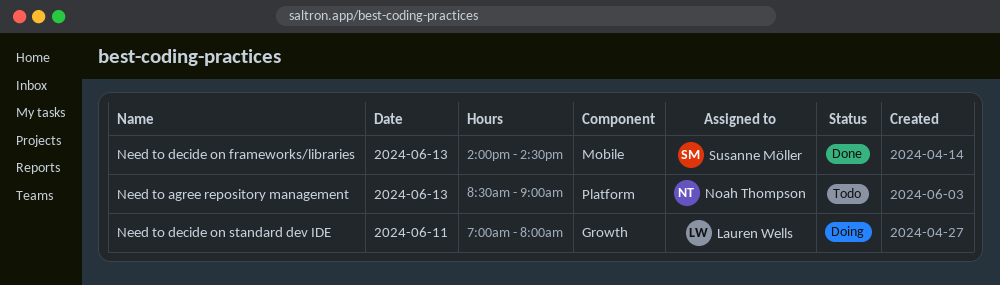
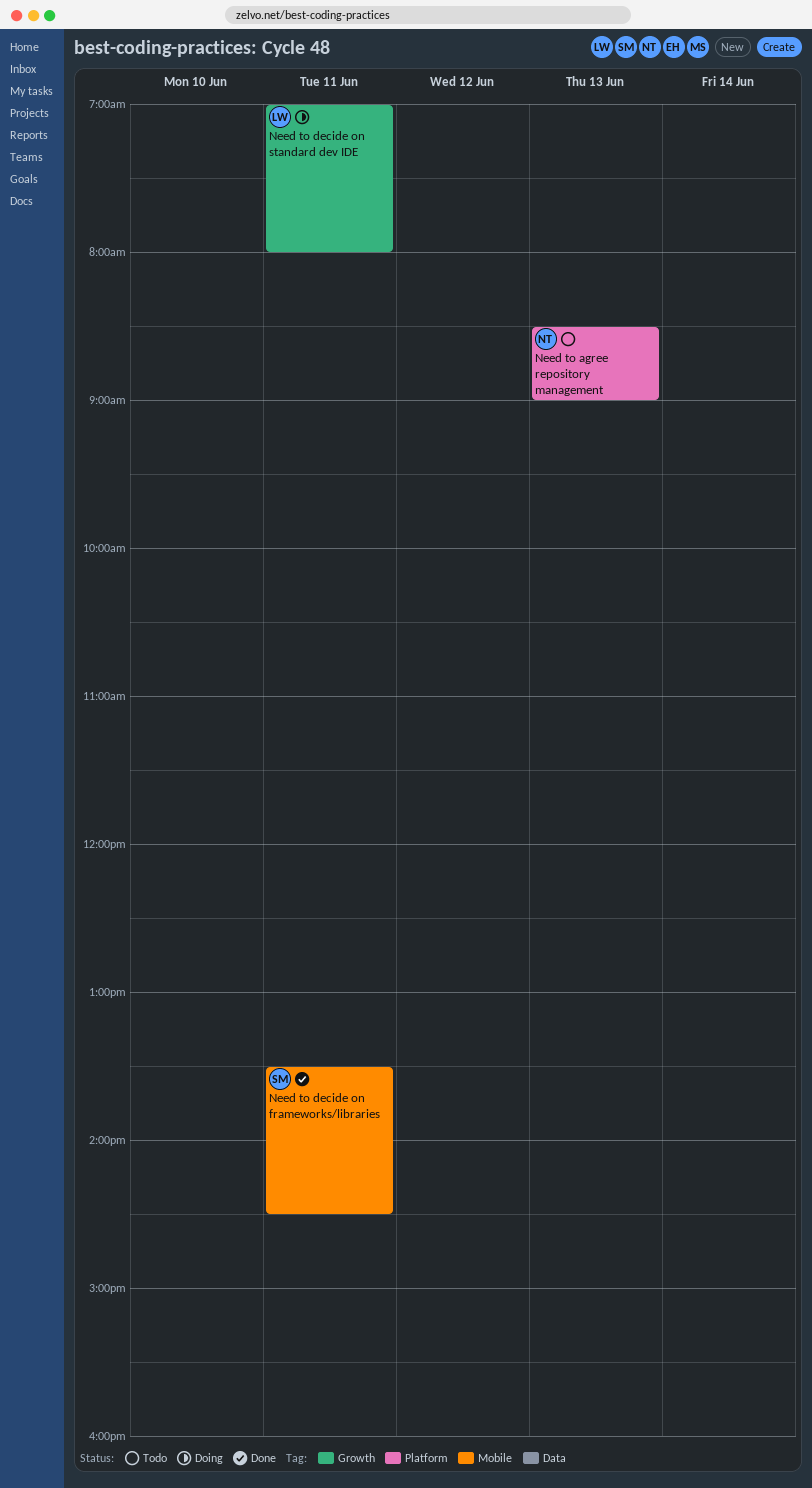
Need to decide on frameworks/libraries, day: Jun 13 -> Jun 11
Need to decide on frameworks/libraries, begins: 14:00 -> 13:30

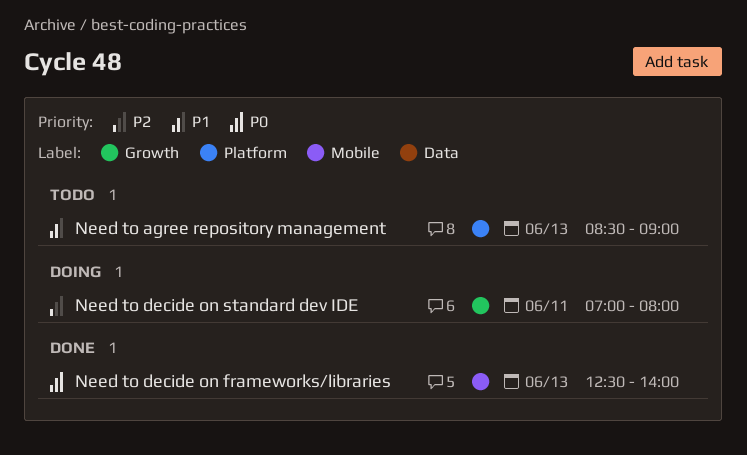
Need to decide on frameworks/libraries, day: Jun 11 -> Jun 13
Need to decide on frameworks/libraries, begins: 13:30 -> 12:30
Need to decide on frameworks/libraries, ends: 14:30 -> 14:00

